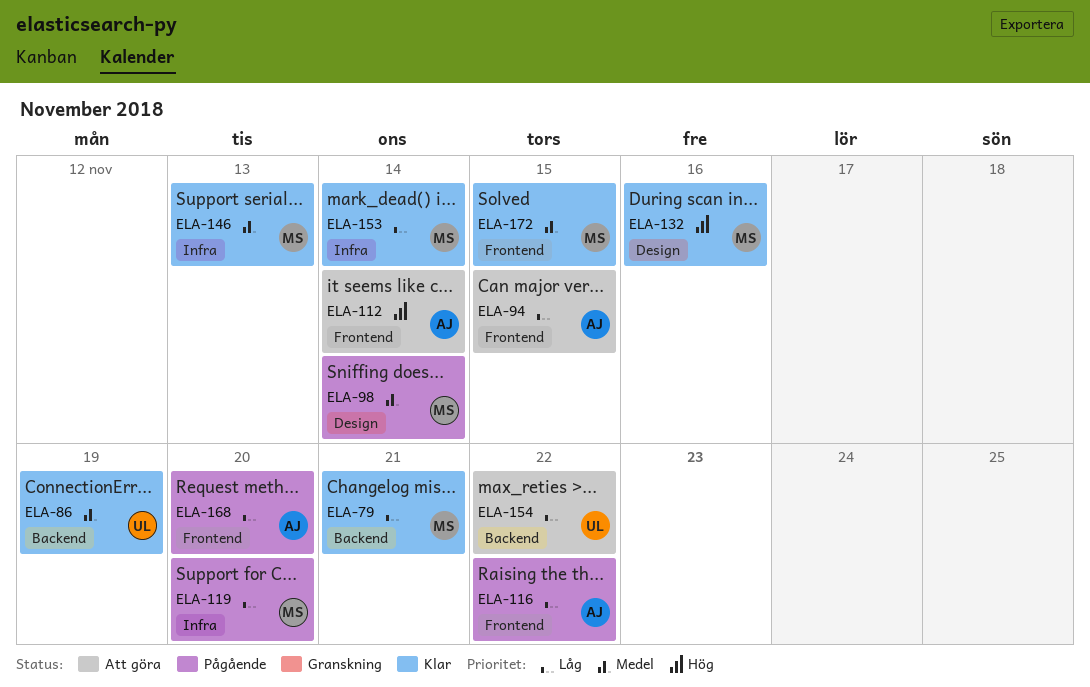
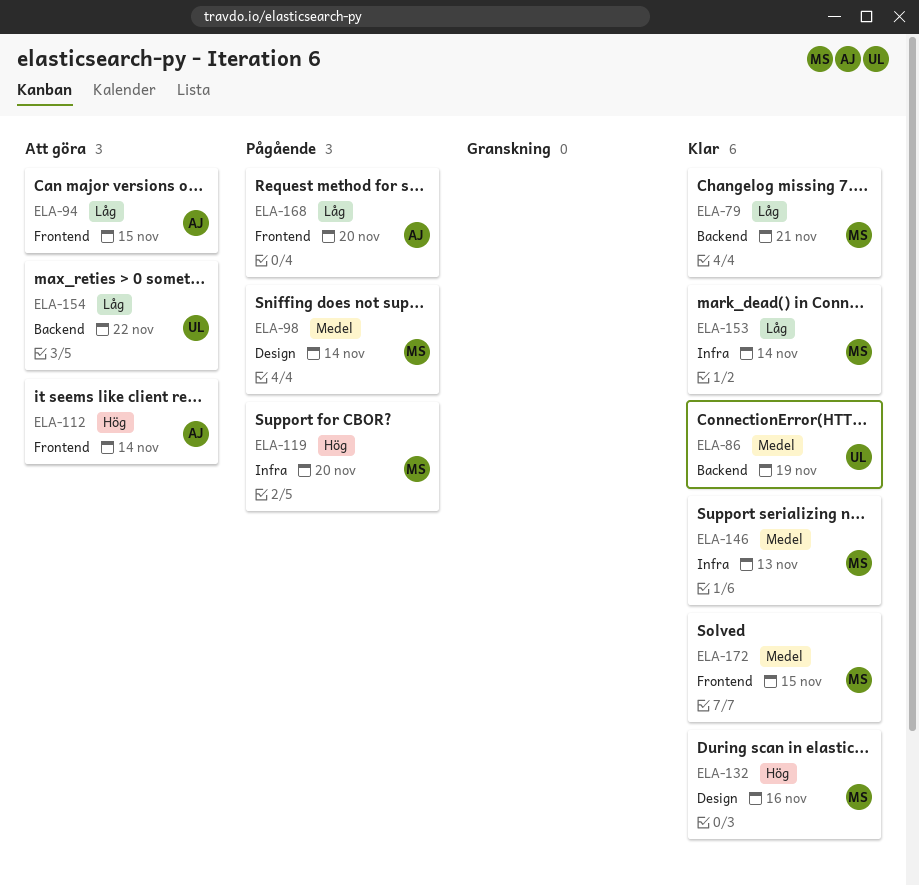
ELA-116: present -> none
ELA-119, priority: Låg -> Hög

